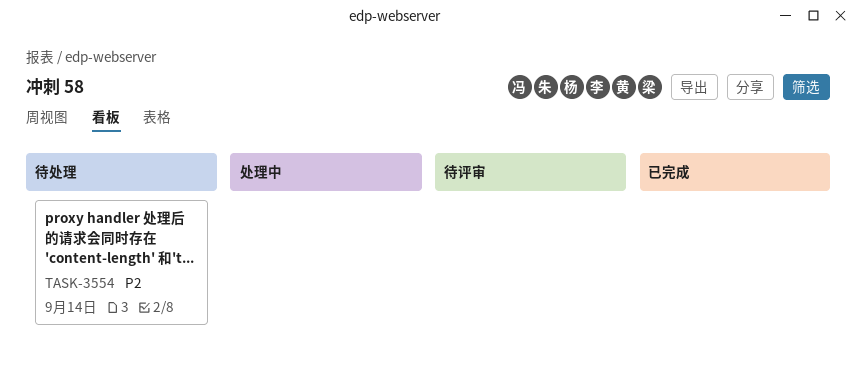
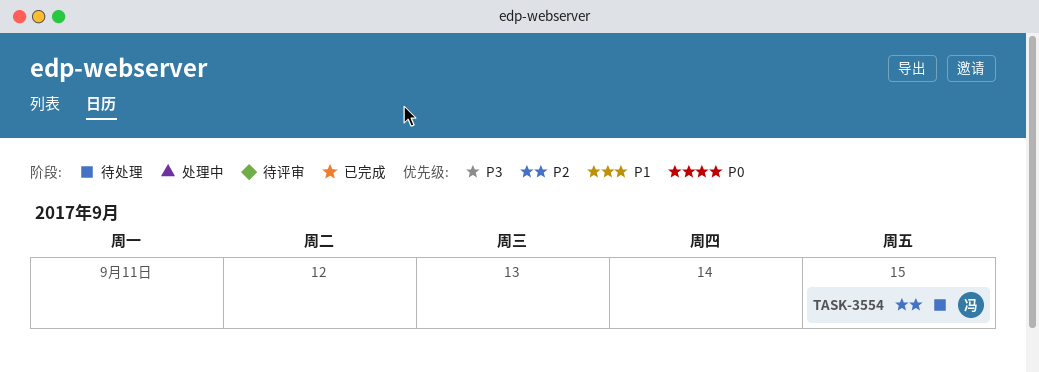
TASK-3554, day: Sep 14 -> Sep 15

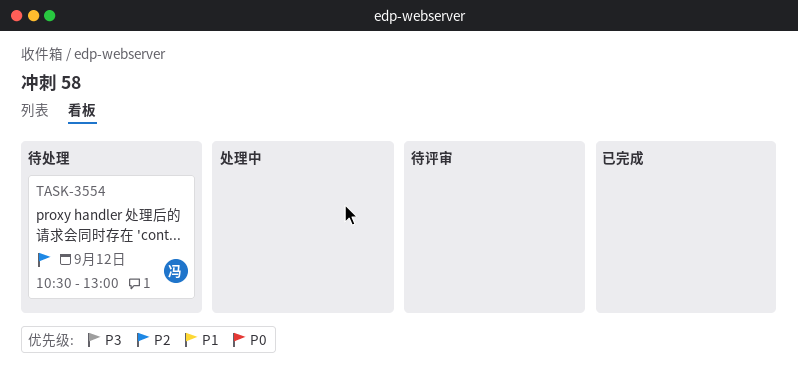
TASK-3554, day: Sep 15 -> Sep 12

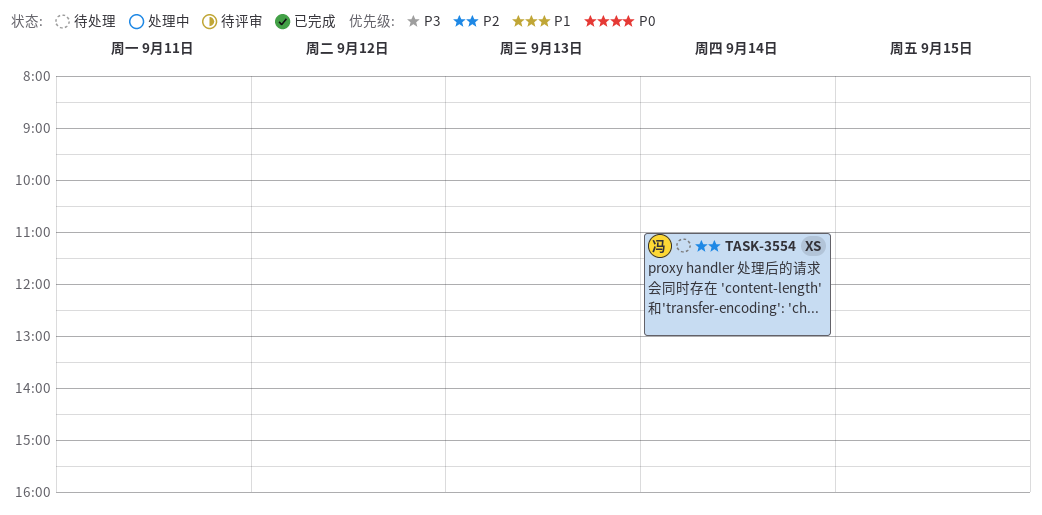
TASK-3554, day: Sep 12 -> Sep 14
TASK-3554, begins: 10:30 -> 11:00

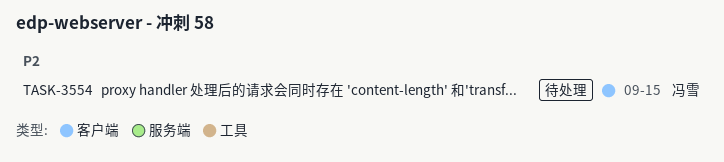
TASK-3554, day: Sep 14 -> Sep 15

